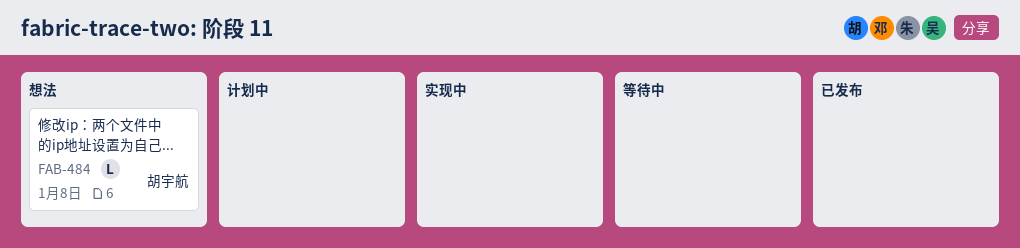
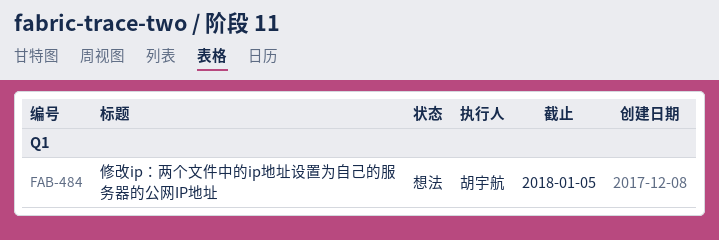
FAB-484, due: Jan 8 -> Jan 5

